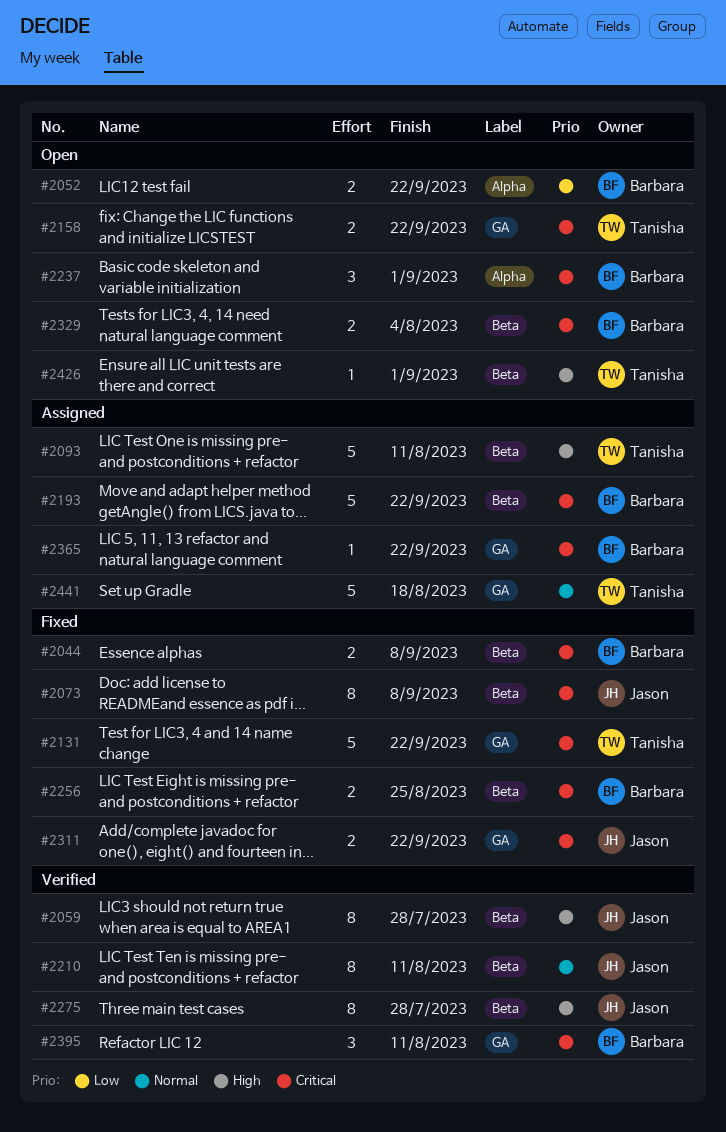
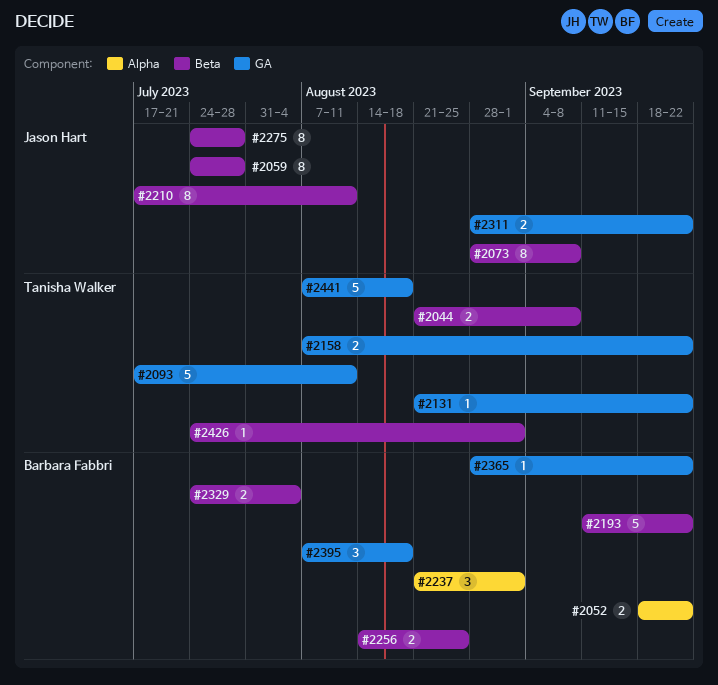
#2044, owner: Barbara Fabbri -> Tanisha Walker
#2093, label: Beta -> GA
#2131, estimate: 5 -> 1
#2395, due: Aug 11 -> Aug 18

